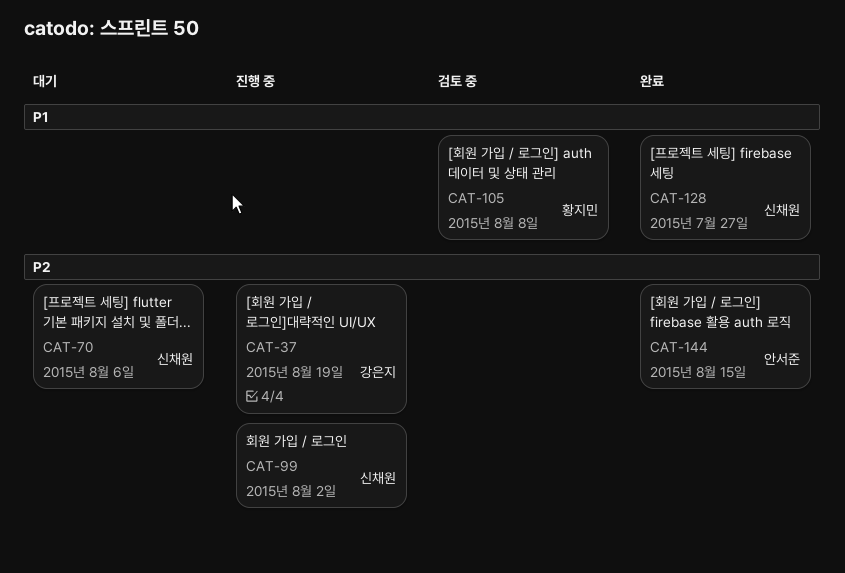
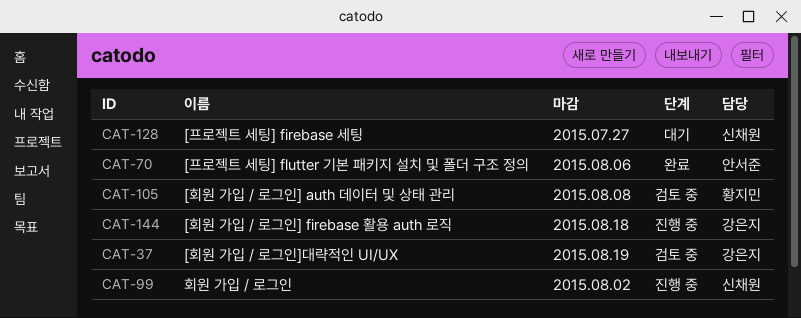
CAT-37, status: 진행 중 -> 검토 중
CAT-70, status: 대기 -> 완료
CAT-70, owner: 신채원 -> 안서준
CAT-128, status: 완료 -> 대기
CAT-144, status: 완료 -> 진행 중
CAT-144, owner: 안서준 -> 강은지
CAT-144, due: Aug 15 -> Aug 18

